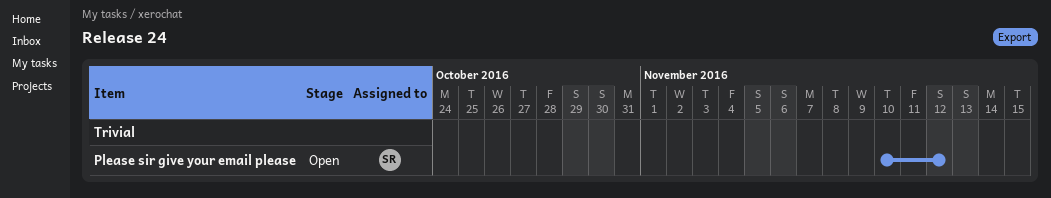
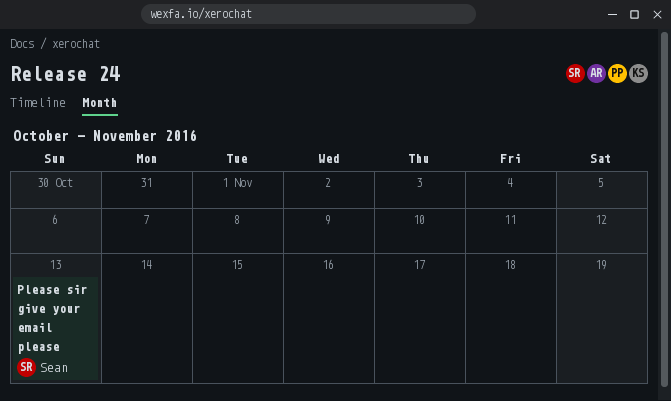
Please sir give your email please, due: Nov 12 -> Nov 13

